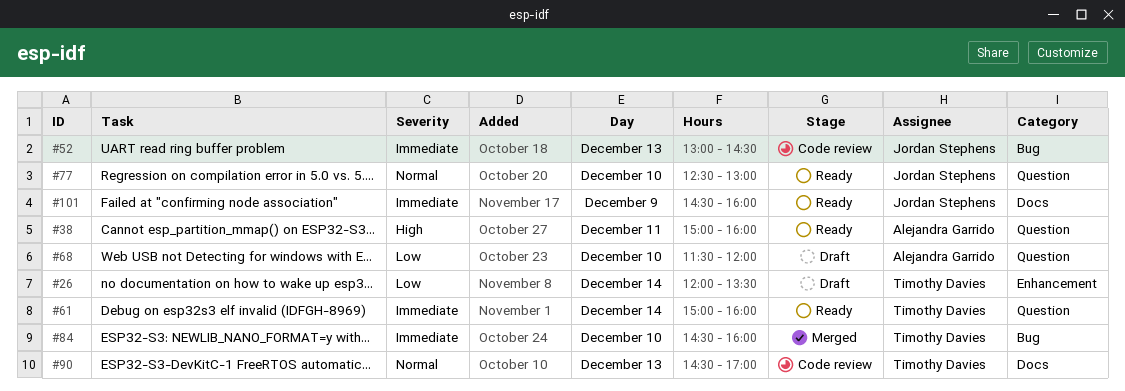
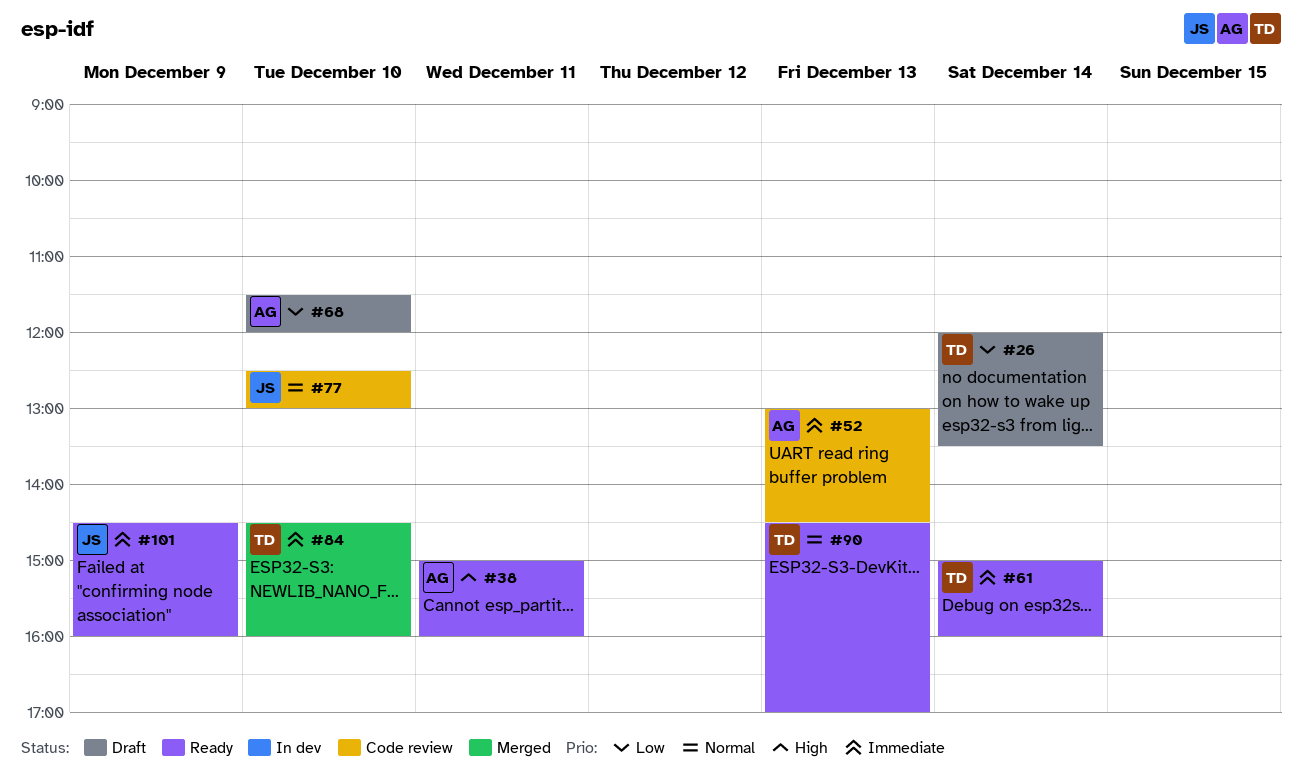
#52, owner: Jordan Stephens -> Alejandra Garrido
#77, status: Ready -> Code review
#90, status: Code review -> Ready

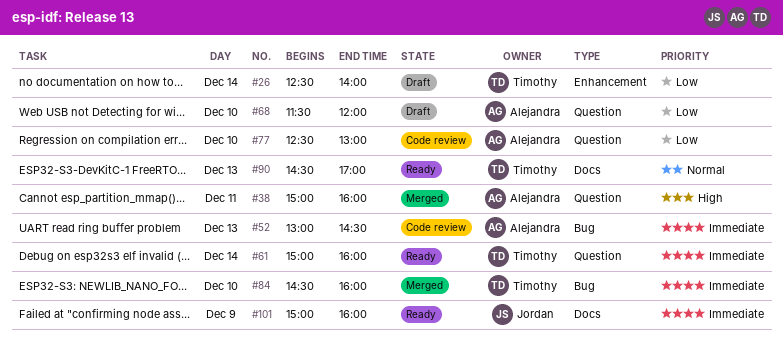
#26, begins: 12:00 -> 12:30
#26, ends: 13:30 -> 14:00
#38, status: Ready -> Merged
#77, owner: Jordan -> Alejandra
#77, priority: Normal -> Low
#101, begins: 14:30 -> 15:00

